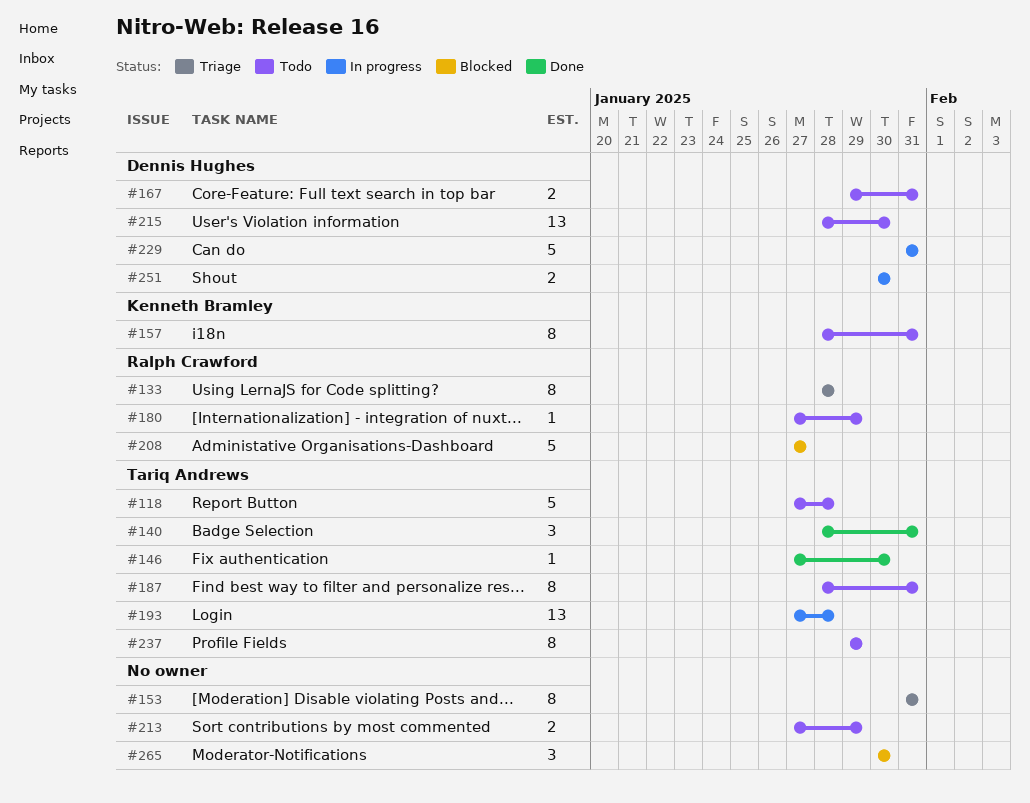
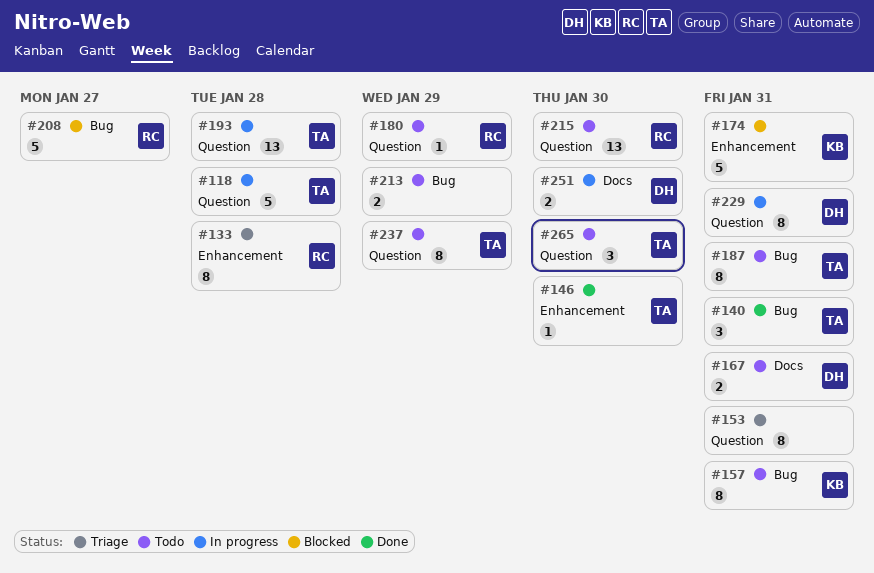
#118, status: Todo -> In progress
#174: none -> present
#215, owner: Dennis Hughes -> Ralph Crawford
#229, estimate: 5 -> 8
#265, status: Blocked -> Todo
#265, owner: none -> Tariq Andrews

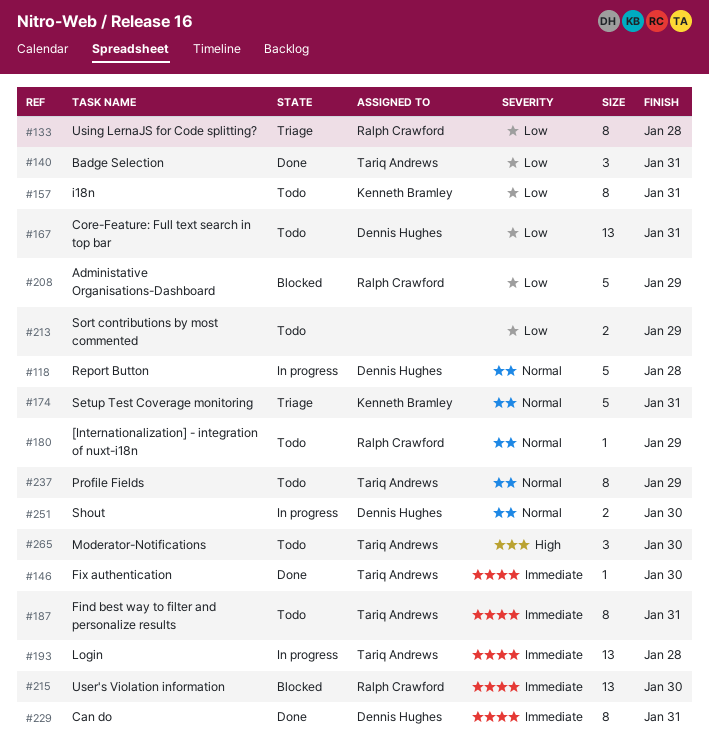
#118, owner: Tariq Andrews -> Dennis Hughes
#153: present -> none
#167, estimate: 2 -> 13
#174, status: Blocked -> Triage
#208, due: Jan 27 -> Jan 29
#215, status: Todo -> Blocked
#229, status: In progress -> Done

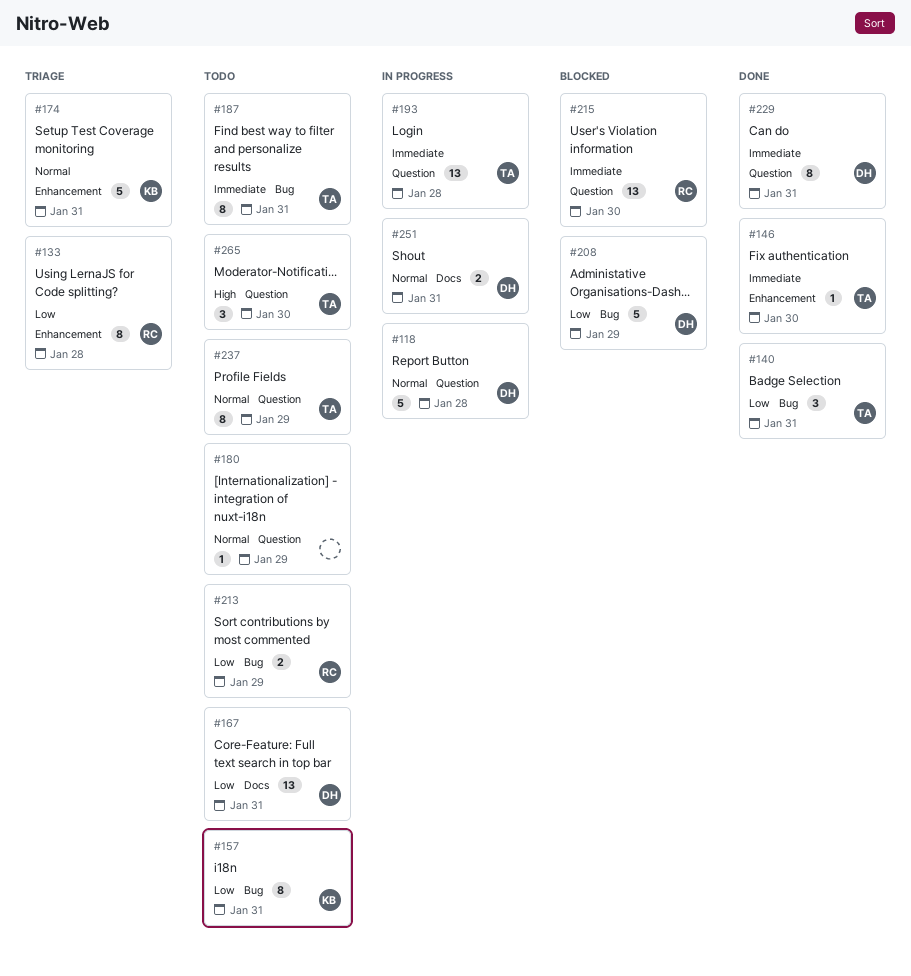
#180, owner: Ralph Crawford -> none
#208, owner: Ralph Crawford -> Dennis Hughes
#213, owner: none -> Ralph Crawford
#251, due: Jan 30 -> Jan 31

